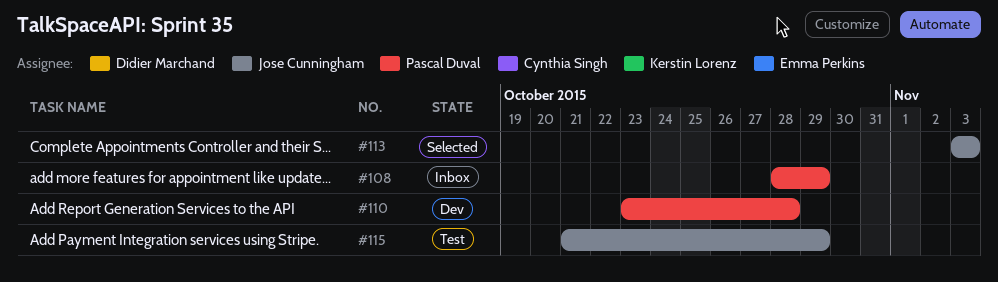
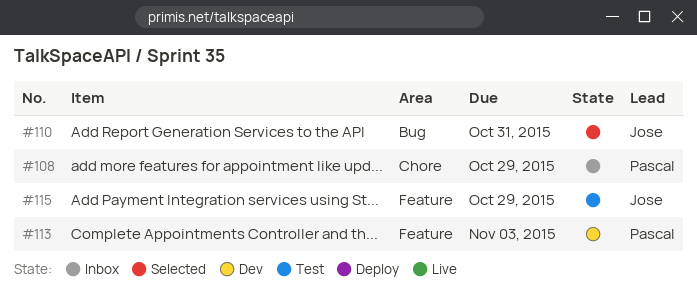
#110, status: Dev -> Selected
#110, owner: Pascal Duval -> Jose Cunningham
#110, due: Oct 28 -> Oct 31
#113, status: Selected -> Dev
#113, owner: Jose Cunningham -> Pascal Duval

